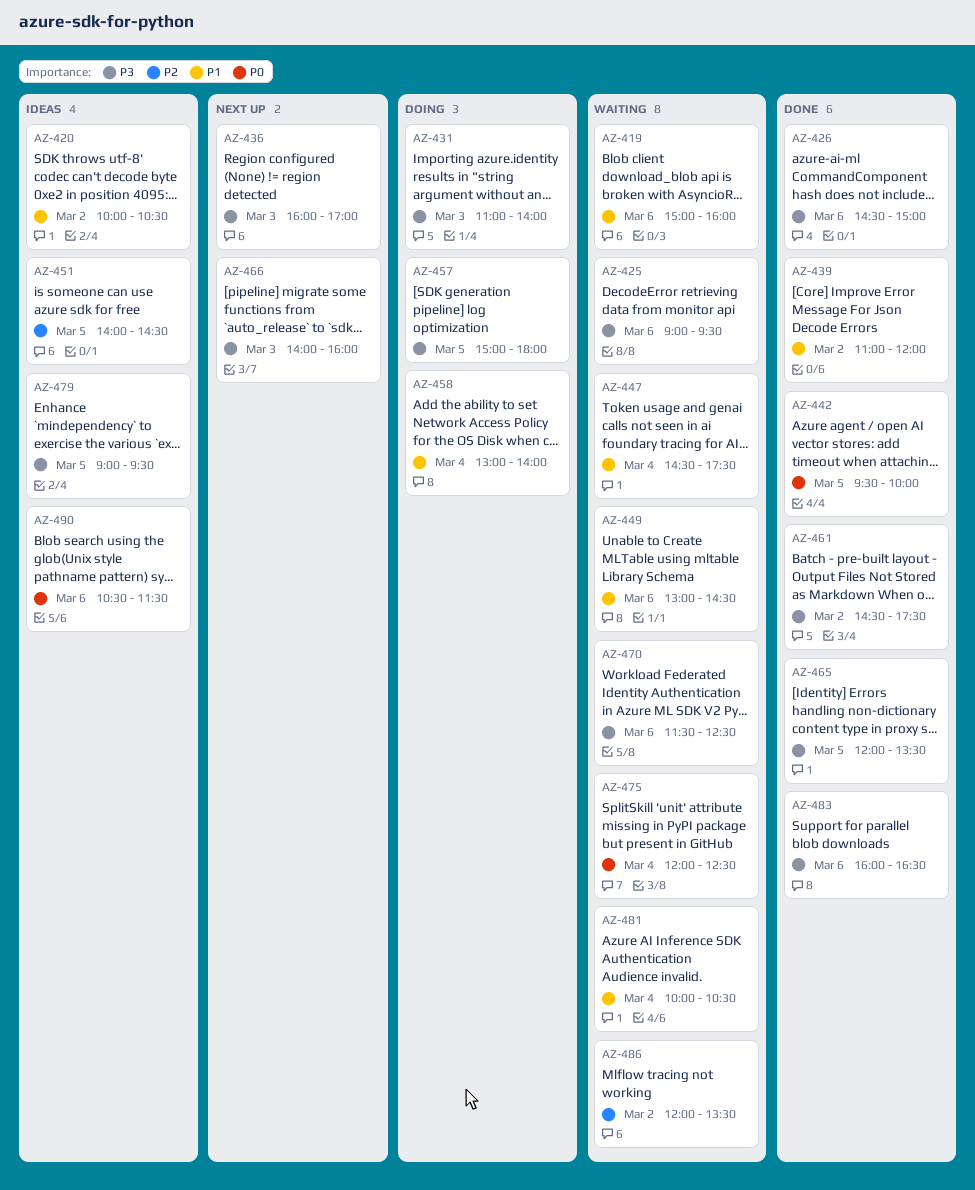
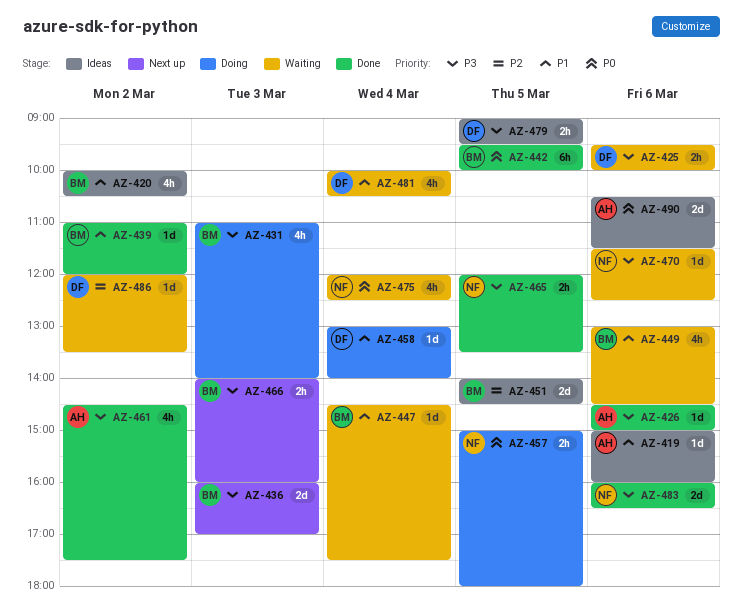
AZ-419, status: Waiting -> Ideas
AZ-425, begins: 09:00 -> 09:30
AZ-425, ends: 09:30 -> 10:00
AZ-457, priority: P3 -> P0

